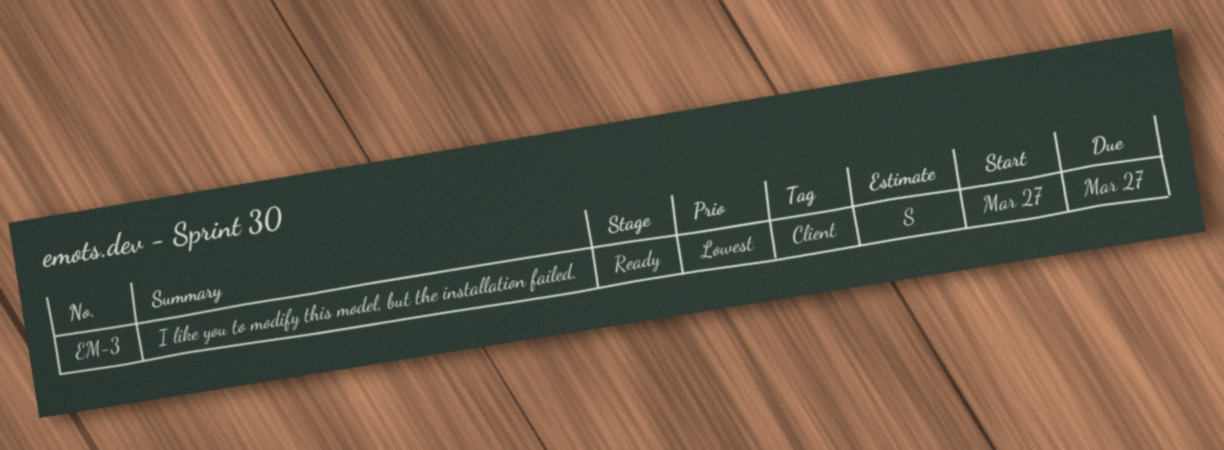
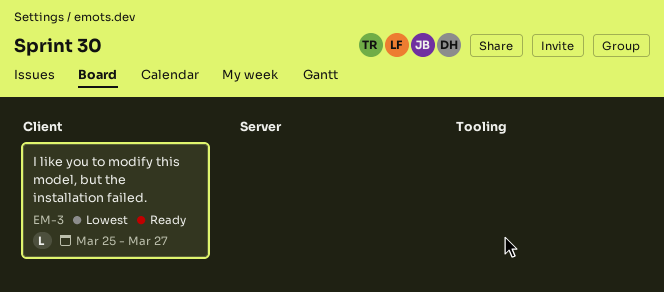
EM-3, estimate: S -> L
EM-3, start: Mar 27 -> Mar 25

